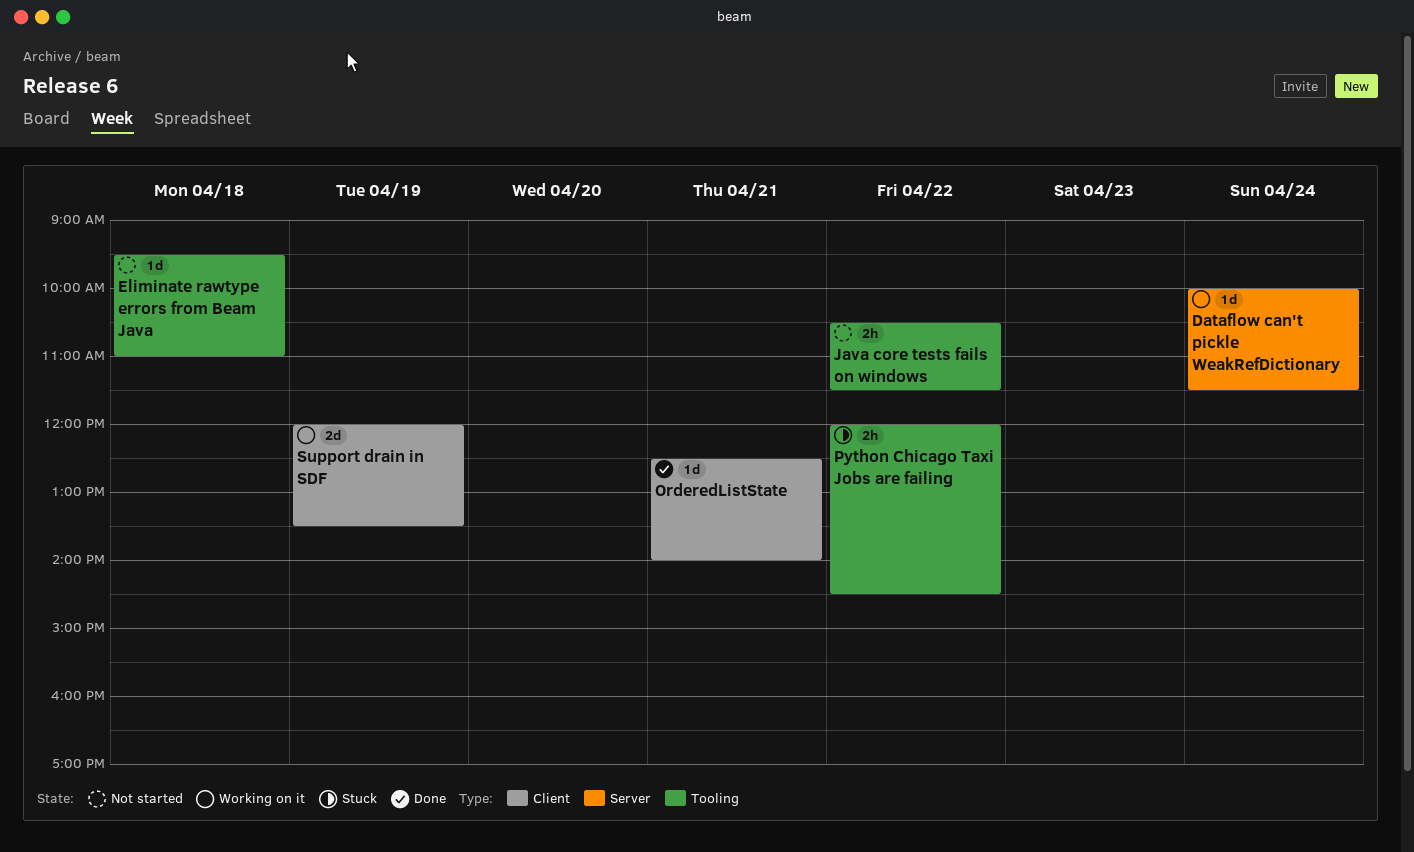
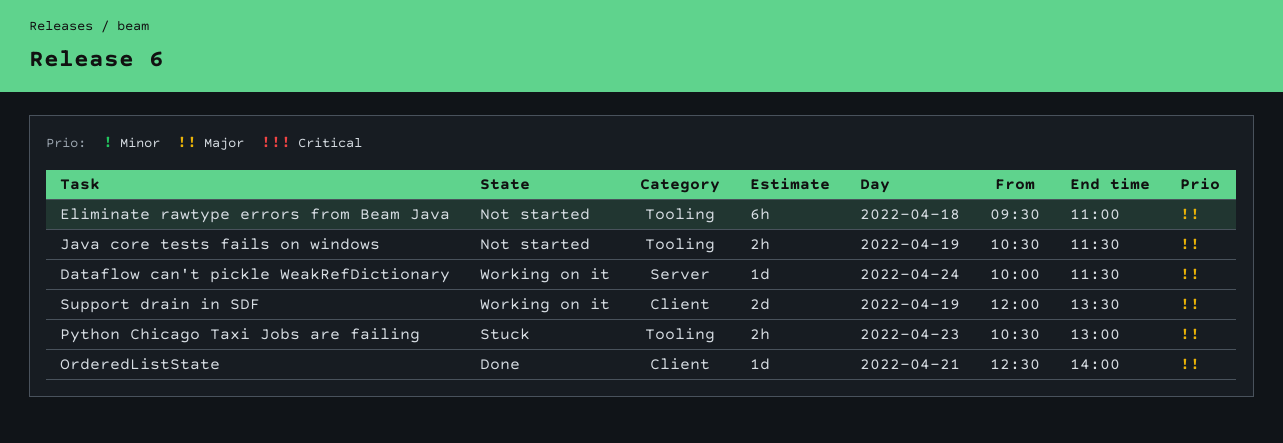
Eliminate rawtype errors from Beam Java, estimate: 1d -> 6h
Java core tests fails on windows, day: Apr 22 -> Apr 19
Python Chicago Taxi Jobs are failing, day: Apr 22 -> Apr 23
Python Chicago Taxi Jobs are failing, begins: 12:00 -> 10:30
Python Chicago Taxi Jobs are failing, ends: 14:30 -> 13:00

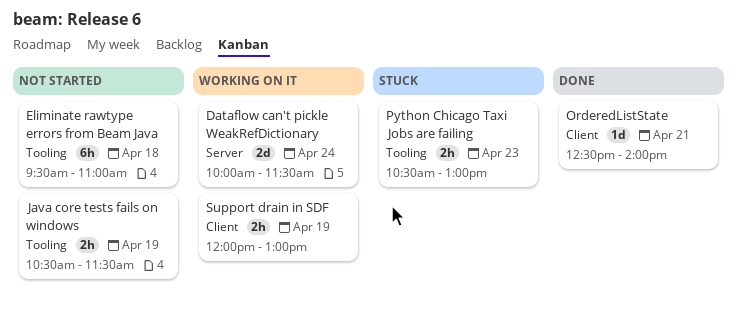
Dataflow can't pickle WeakRefDictionary, estimate: 1d -> 2d
Support drain in SDF, estimate: 2d -> 2h
Support drain in SDF, ends: 13:30 -> 13:00

